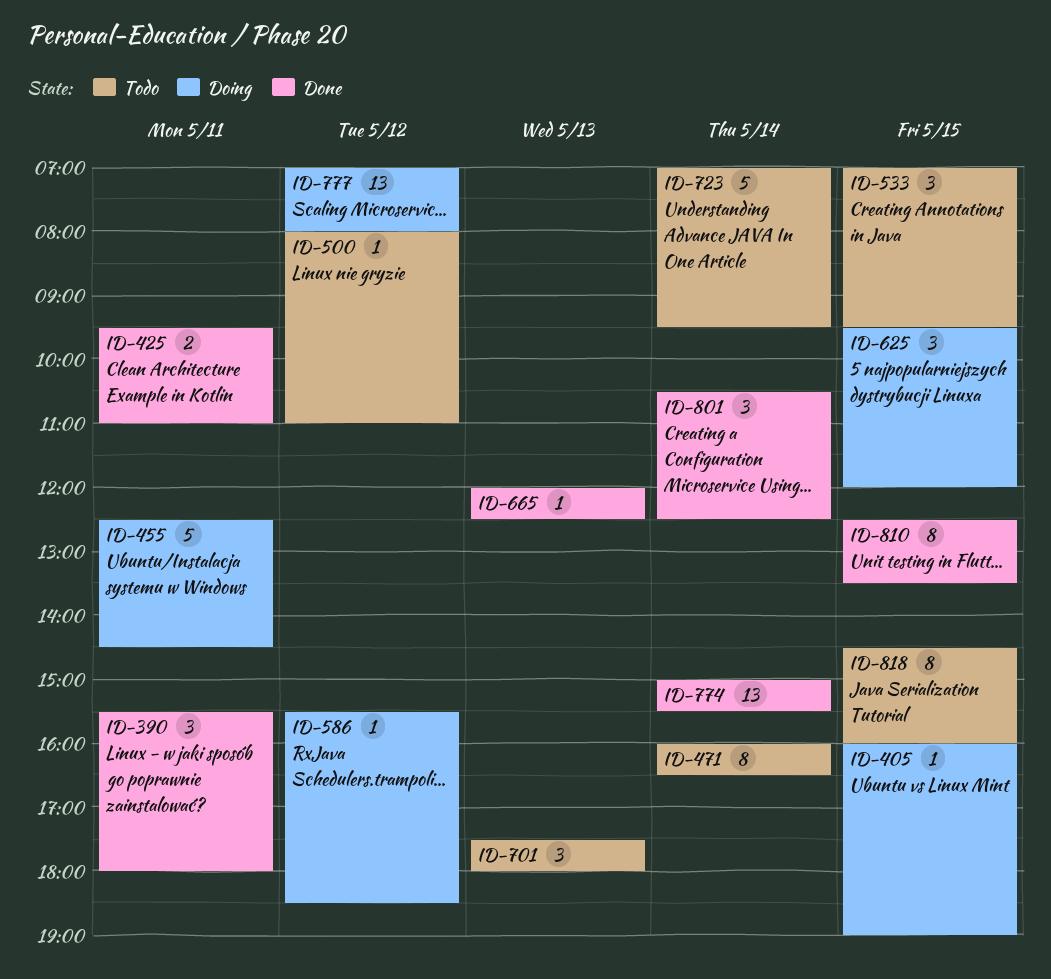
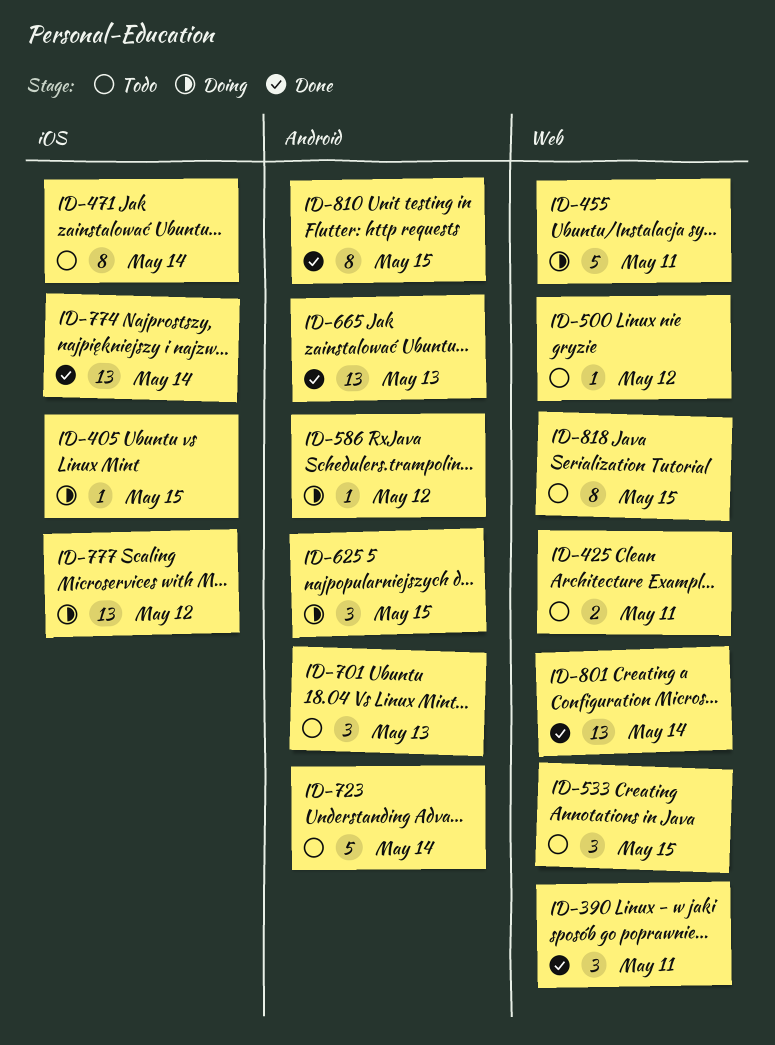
ID-425, status: Done -> Todo
ID-665, estimate: 1 -> 13
ID-801, estimate: 3 -> 13

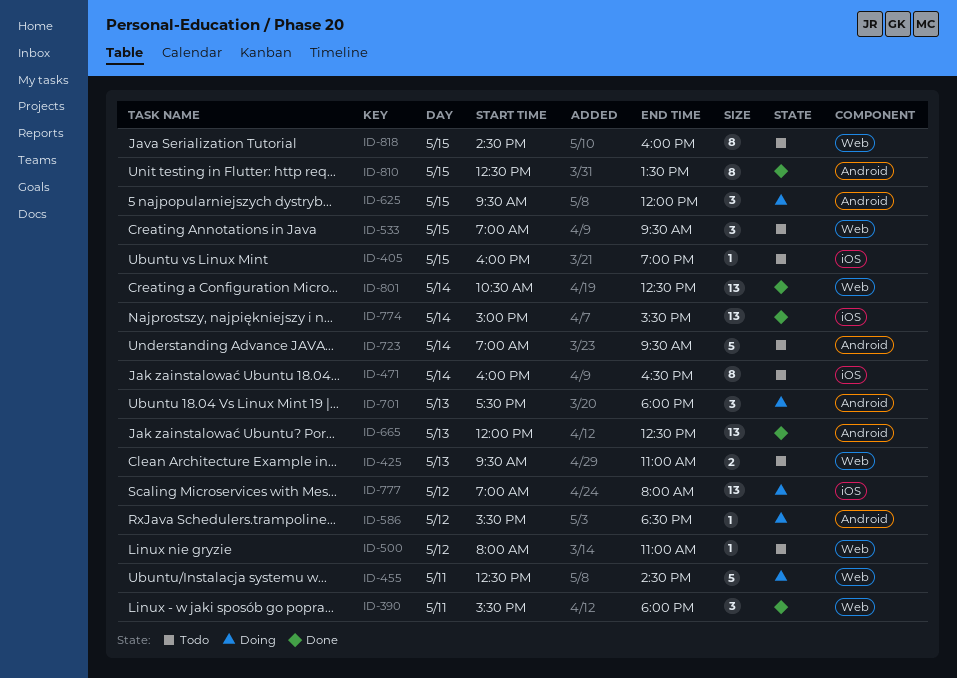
ID-405, status: Doing -> Todo
ID-425, day: May 11 -> May 13
ID-701, status: Todo -> Doing

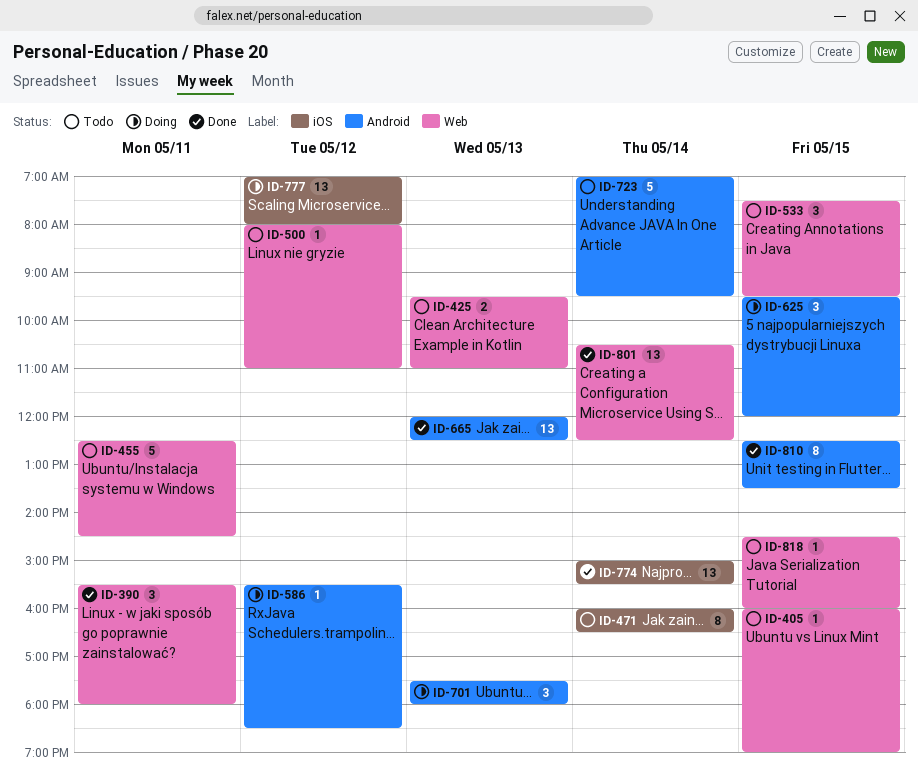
ID-405, label: iOS -> Web
ID-455, status: Doing -> Todo
ID-533, begins: 07:00 -> 07:30
ID-818, estimate: 8 -> 1

